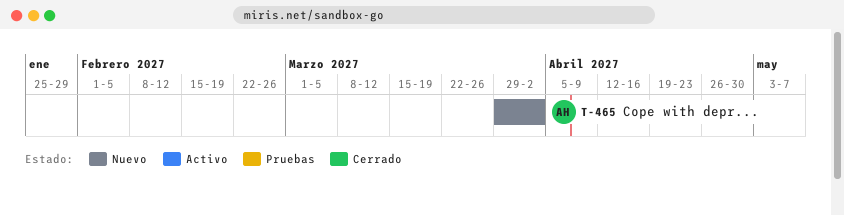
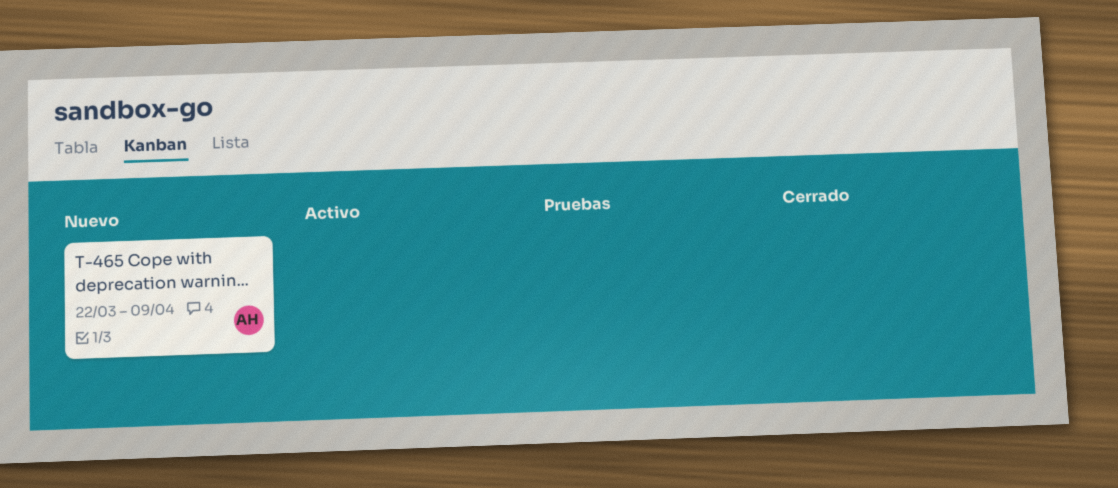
T-465, start: Mar 29 -> Mar 22
T-465, due: Apr 2 -> Apr 9

